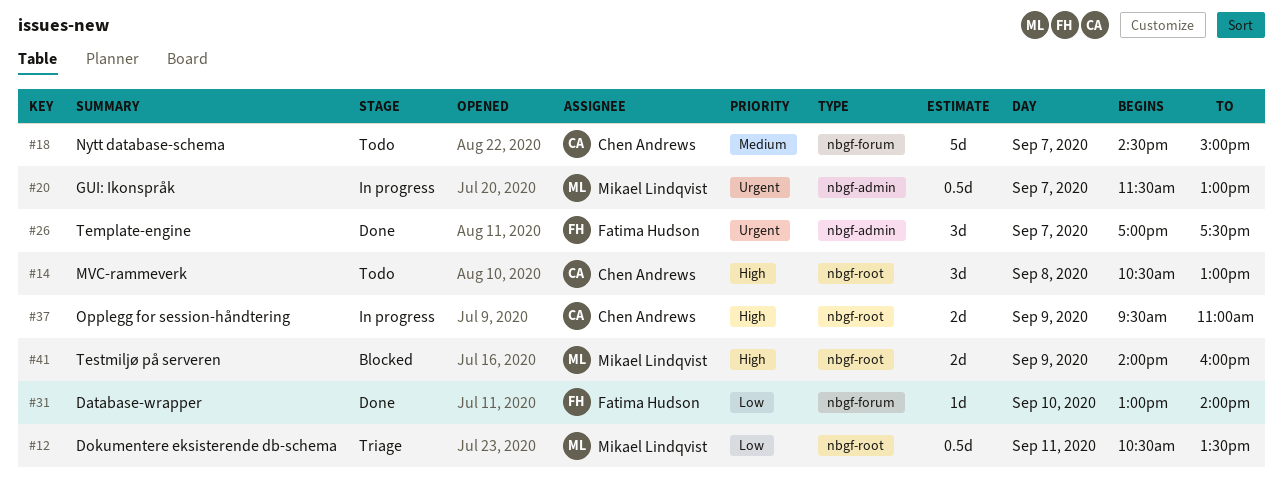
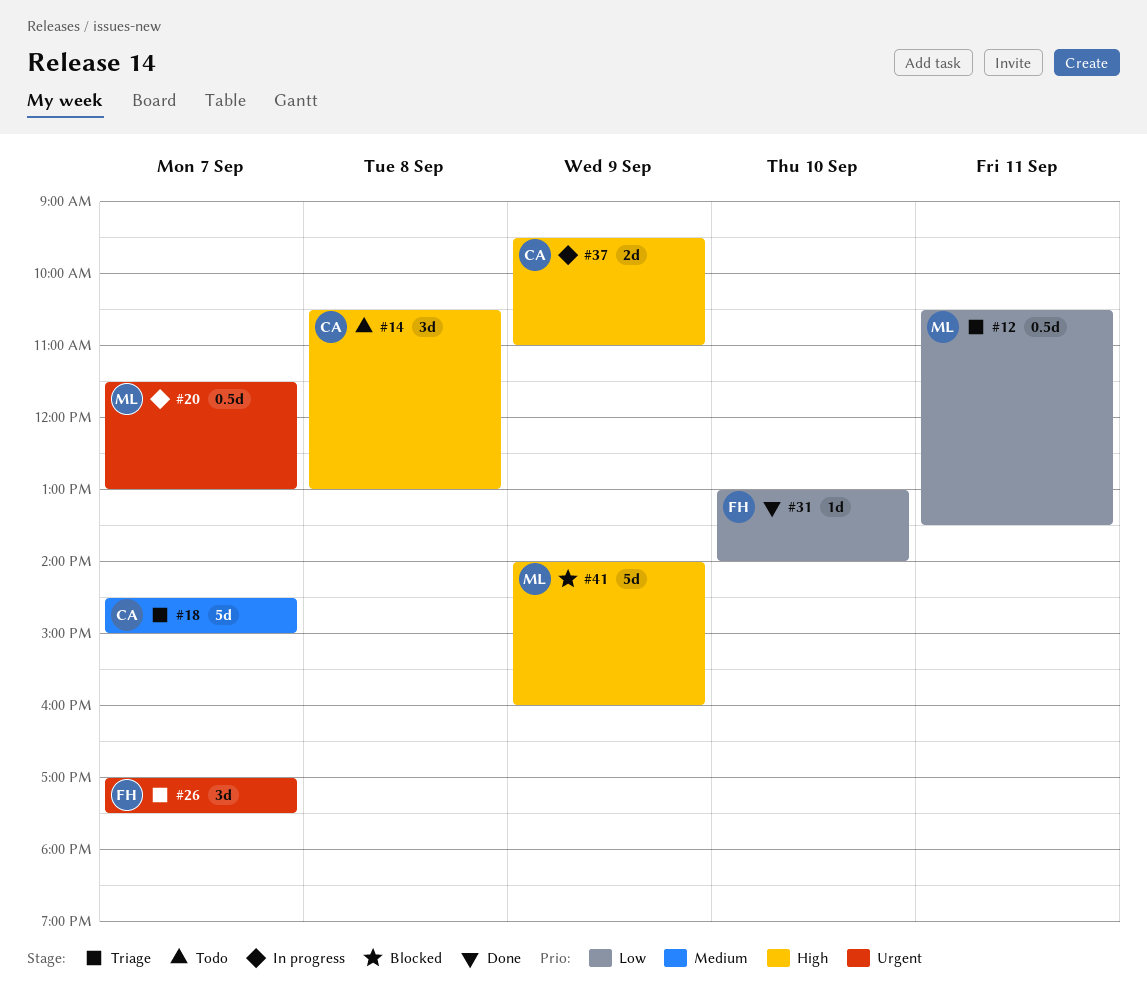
#18, status: Todo -> Triage
#26, status: Done -> Triage
#41, estimate: 2d -> 5d

